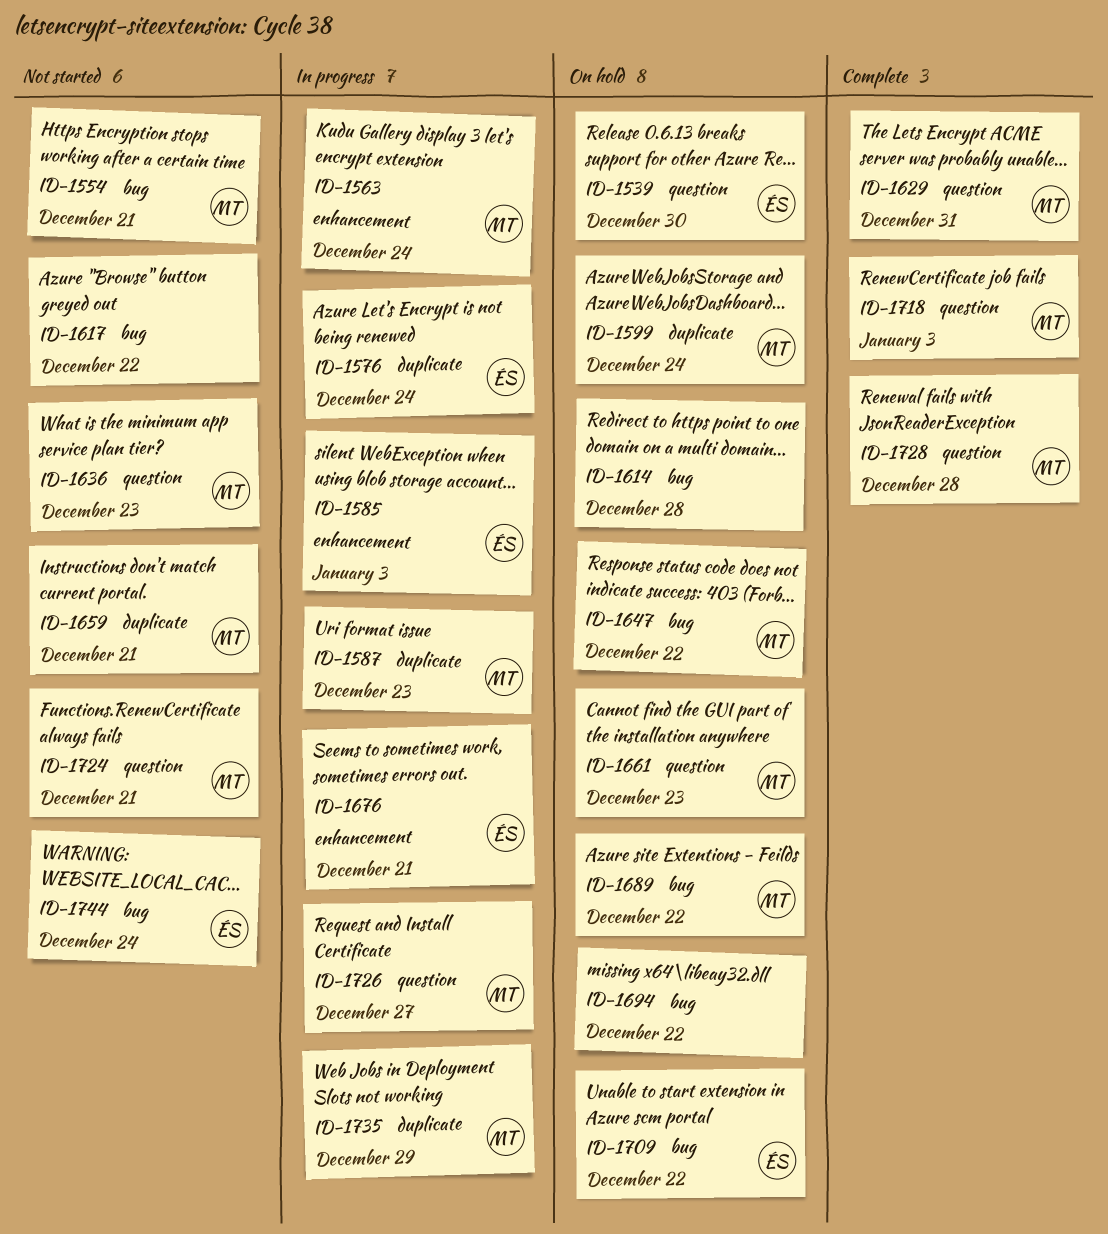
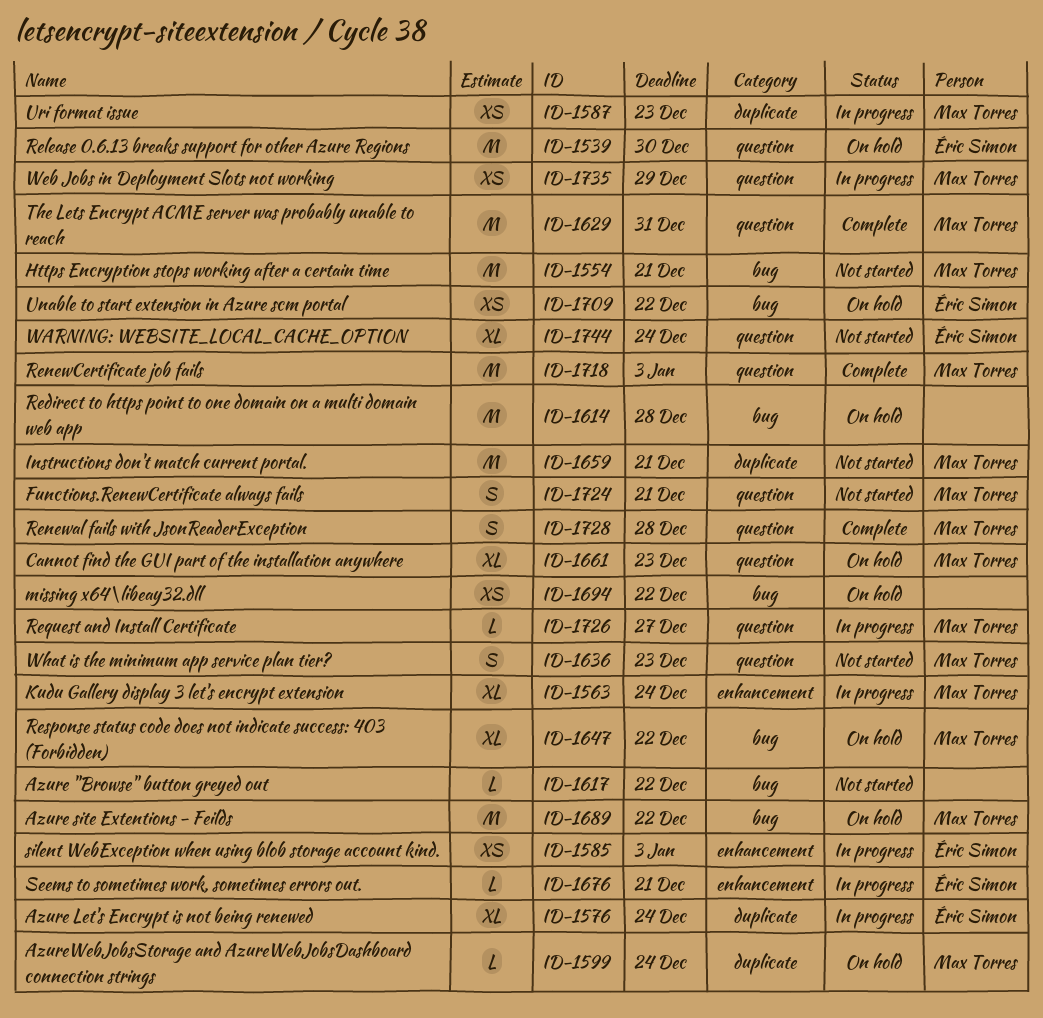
ID-1735, label: duplicate -> question
ID-1744, label: bug -> question

